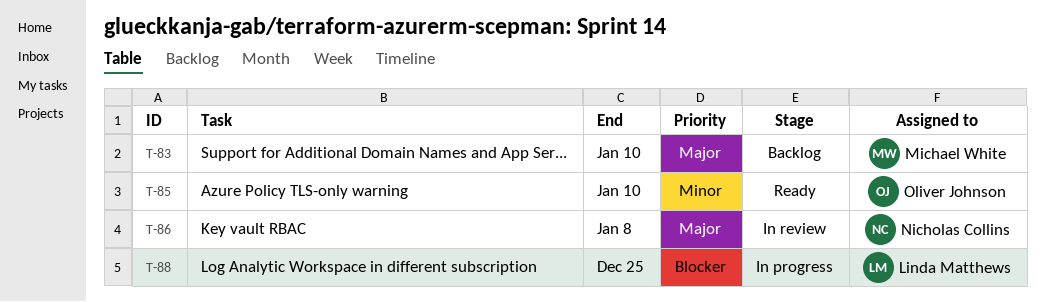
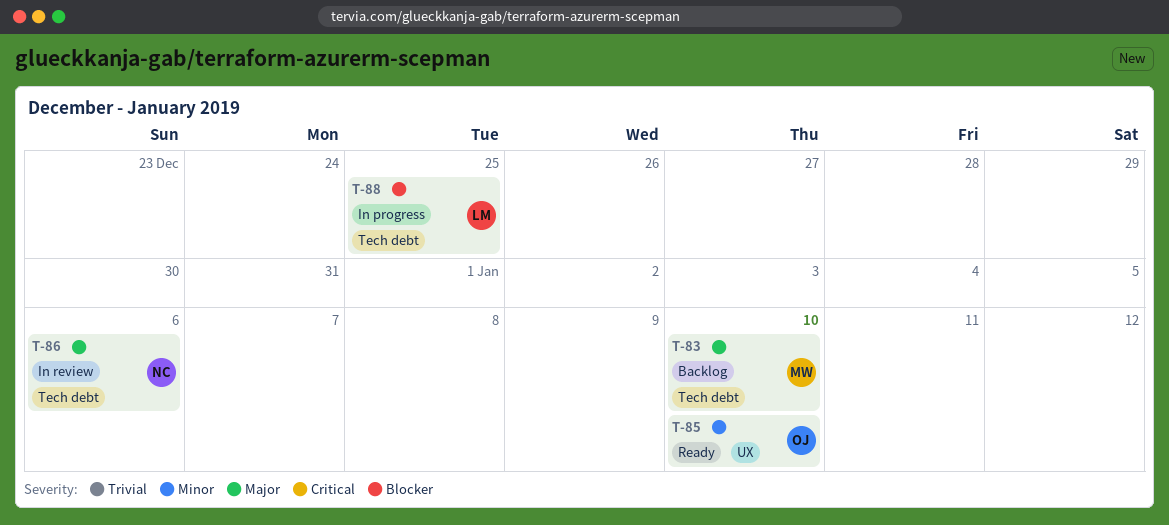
T-86, due: Jan 8 -> Jan 6

